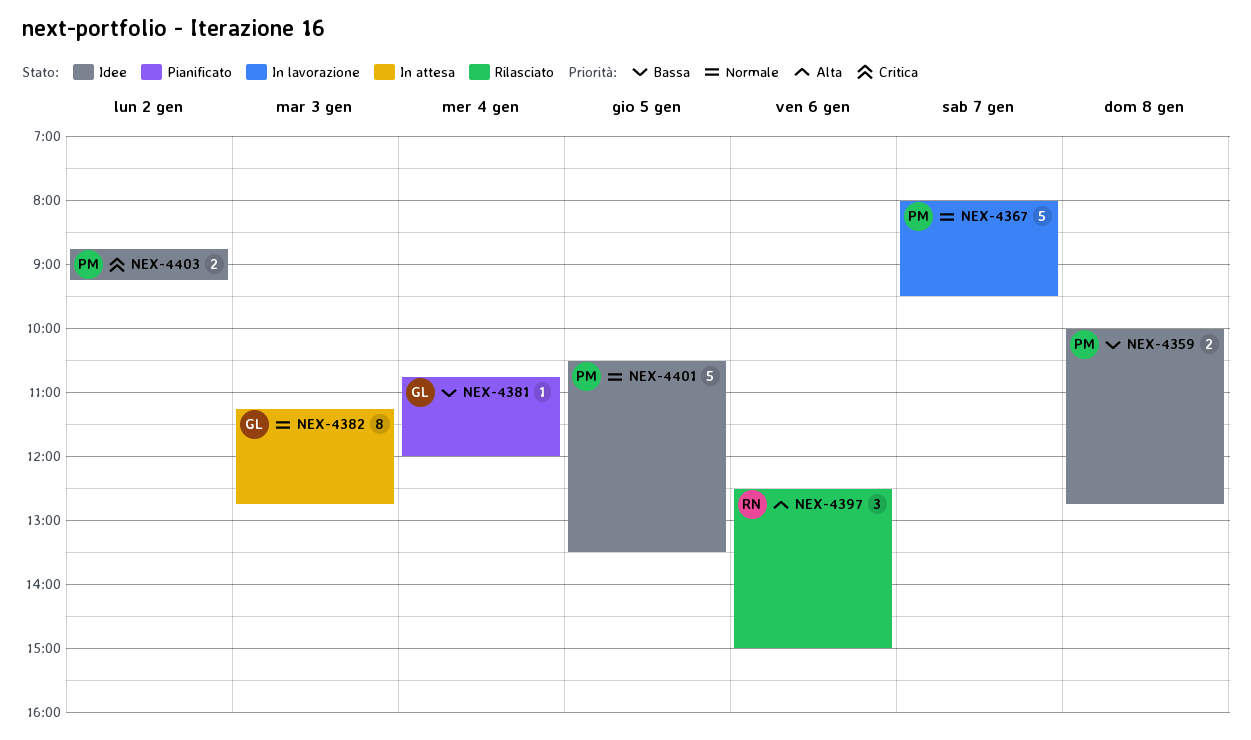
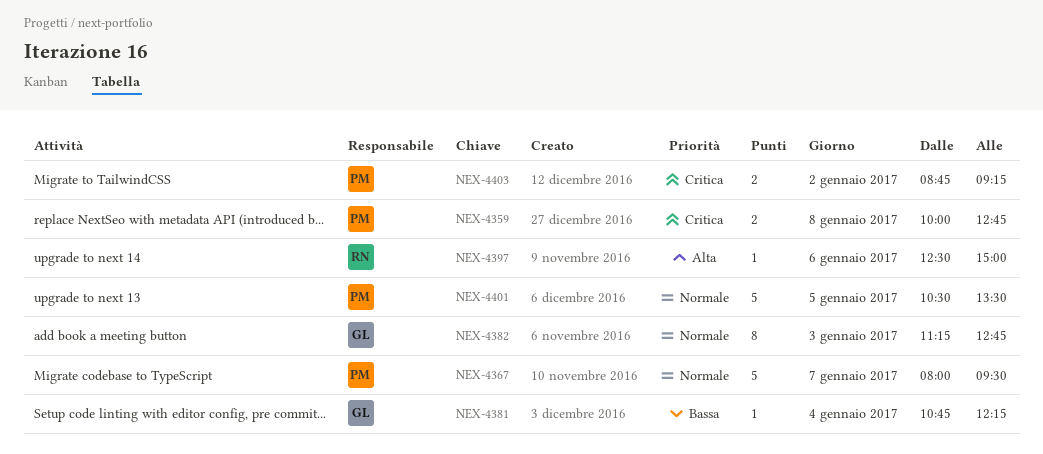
NEX-4359, priority: Bassa -> Critica
NEX-4381, ends: 12:00 -> 12:15
NEX-4397, estimate: 3 -> 1

